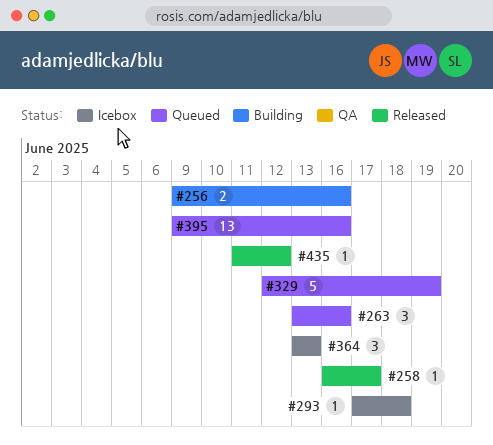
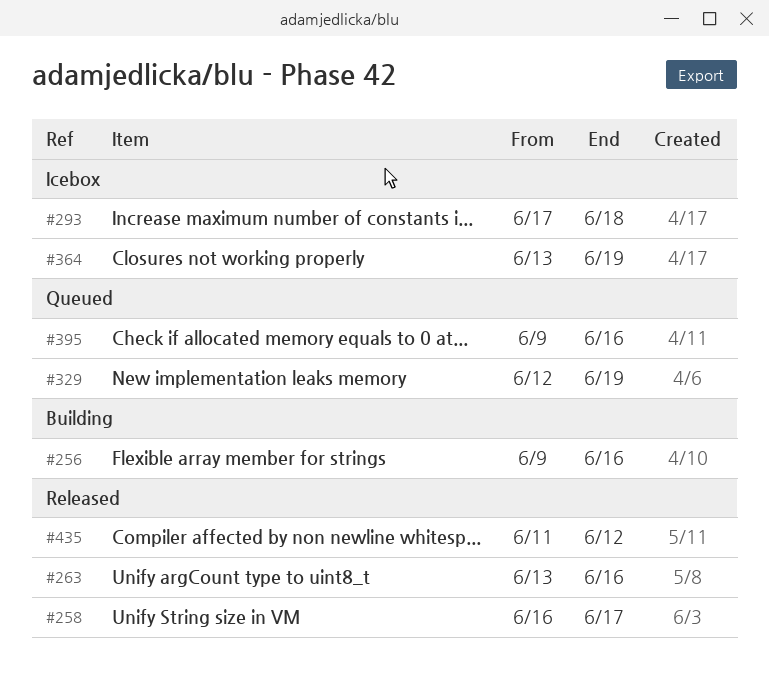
#263, status: Queued -> Released
#364, due: Jun 13 -> Jun 19

